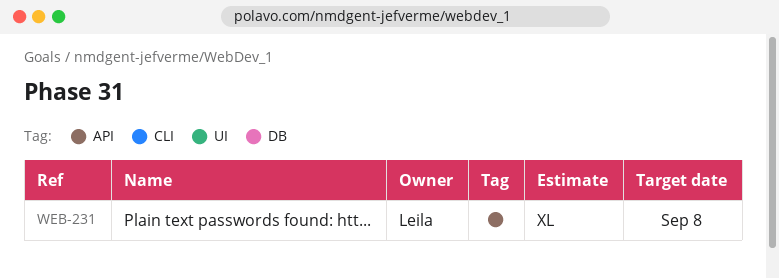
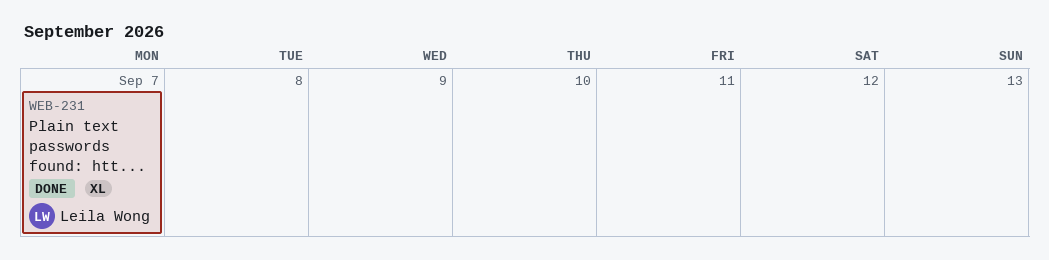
WEB-231, due: Sep 8 -> Sep 7

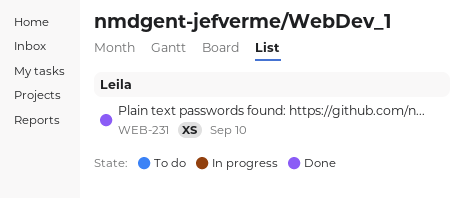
WEB-231, estimate: XL -> XS
WEB-231, due: Sep 7 -> Sep 10

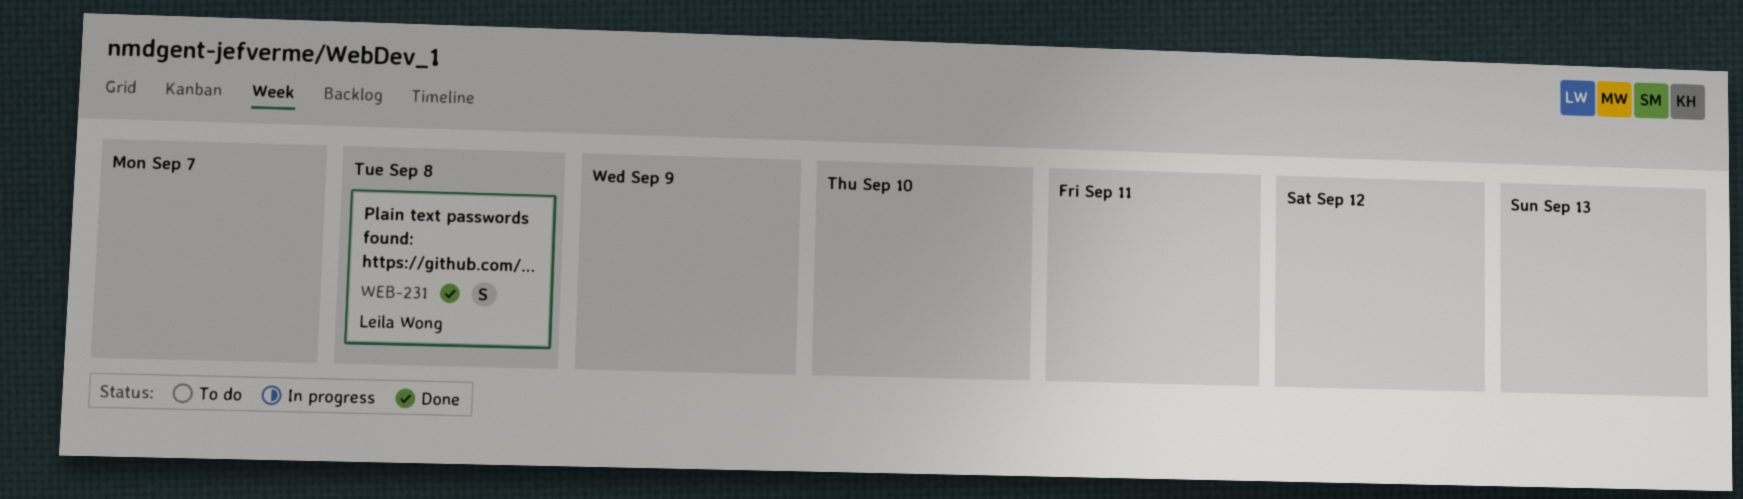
WEB-231, estimate: XS -> S
WEB-231, due: Sep 10 -> Sep 8

